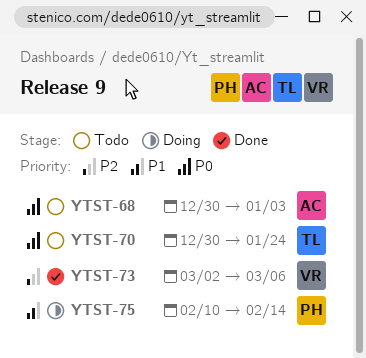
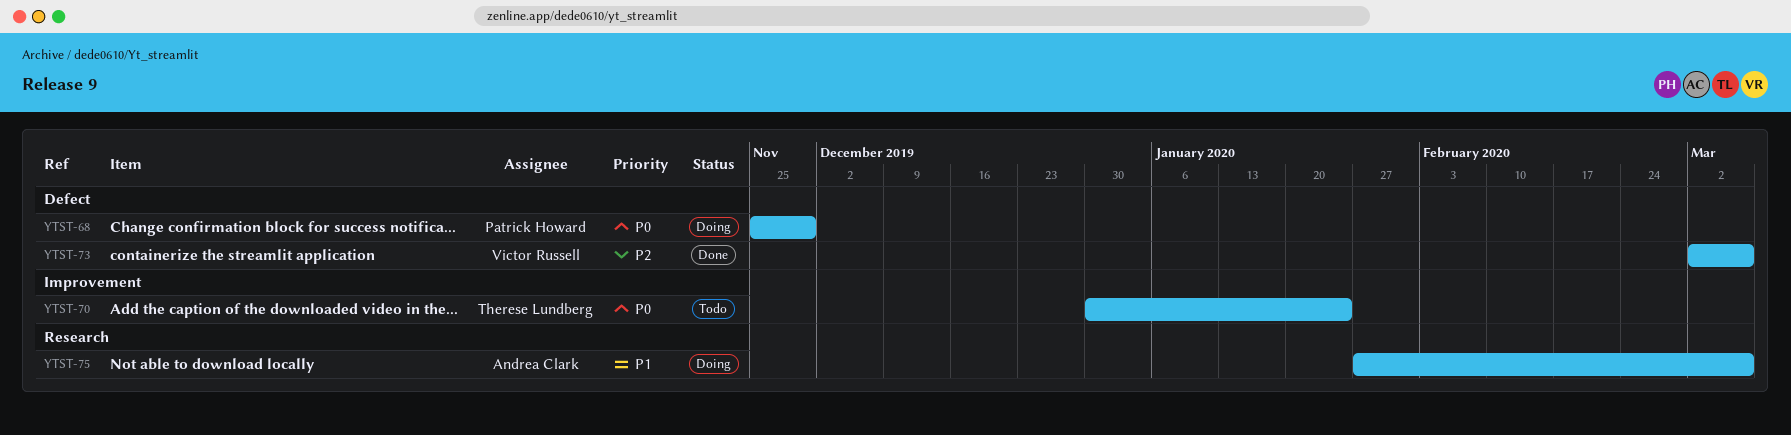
YTST-68, status: Todo -> Doing
YTST-68, owner: Andrea Clark -> Patrick Howard
YTST-68, start: Dec 30 -> Nov 25
YTST-68, due: Jan 3 -> Nov 29
YTST-75, owner: Patrick Howard -> Andrea Clark
YTST-75, start: Feb 10 -> Jan 27
YTST-75, due: Feb 14 -> Mar 6

